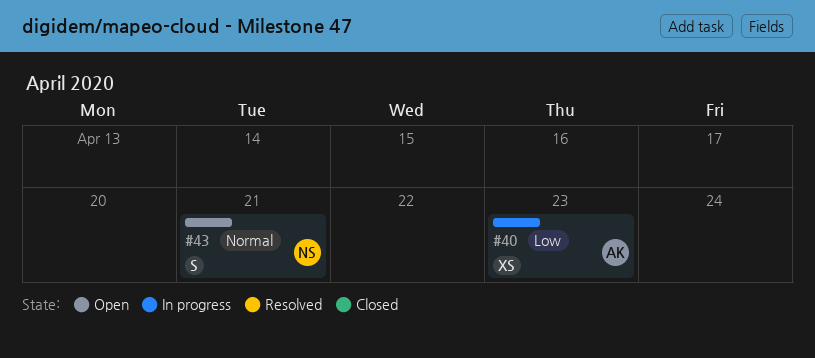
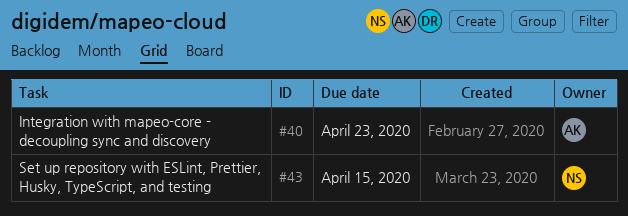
#43, due: Apr 21 -> Apr 15

